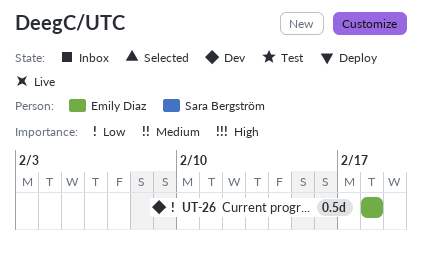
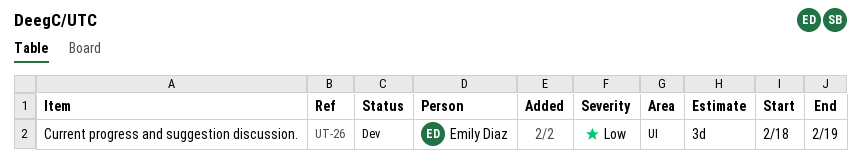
UT-26, estimate: 0.5d -> 3d
UT-26, due: Feb 18 -> Feb 19

